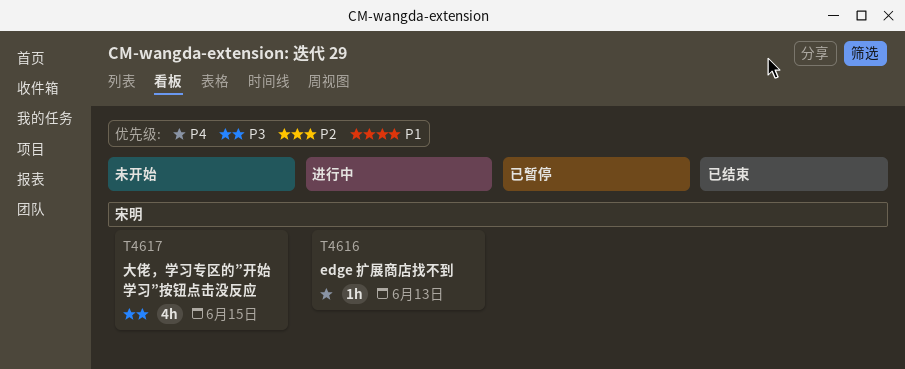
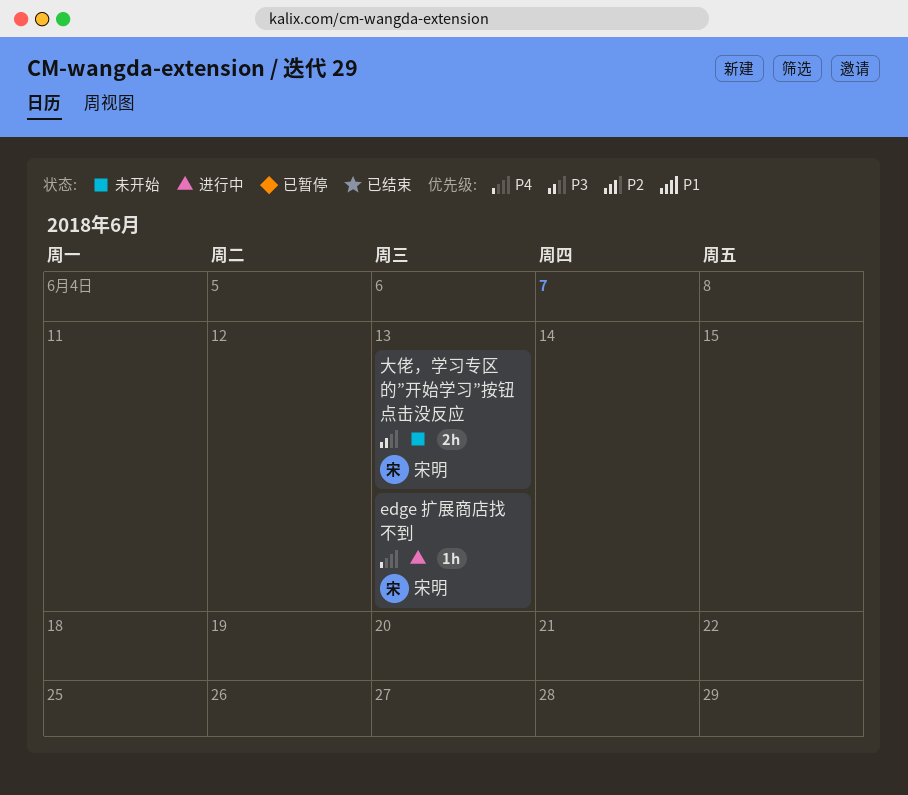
大佬，学习专区的”开始学习”按钮点击没反应, estimate: 4h -> 2h
大佬，学习专区的”开始学习”按钮点击没反应, due: Jun 15 -> Jun 13

